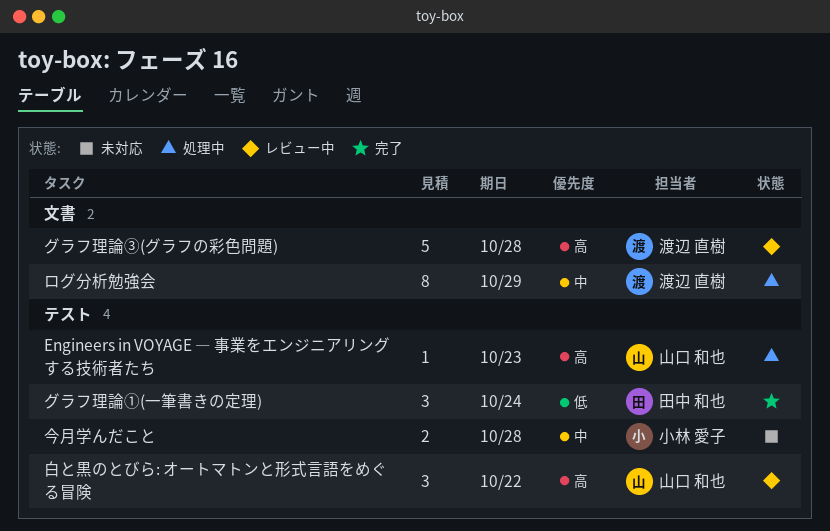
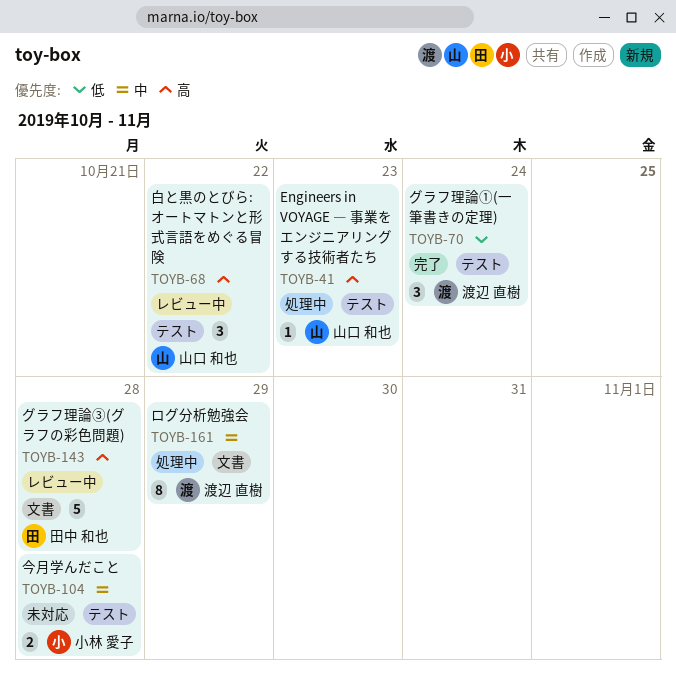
グラフ理論①(一筆書きの定理), owner: 田中 和也 -> 渡辺 直樹
グラフ理論③(グラフの彩色問題), owner: 渡辺 直樹 -> 田中 和也

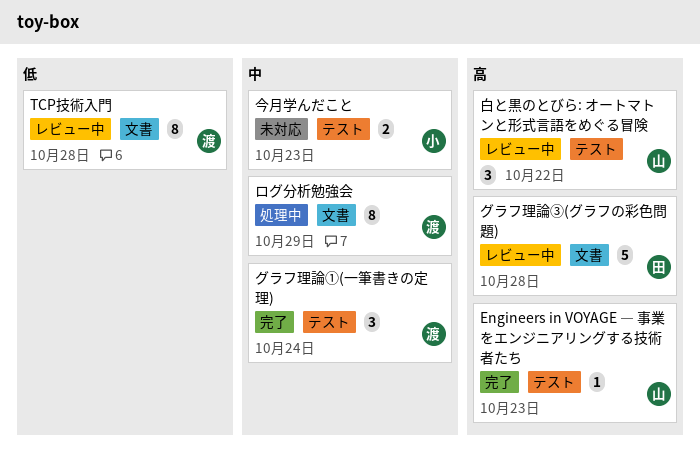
Engineers in VOYAGE ― 事業をエンジニアリングする技術者たち, status: 処理中 -> 完了
TCP技術入門: none -> present
グラフ理論①(一筆書きの定理), priority: 低 -> 中
今月学んだこと, due: Oct 28 -> Oct 23

